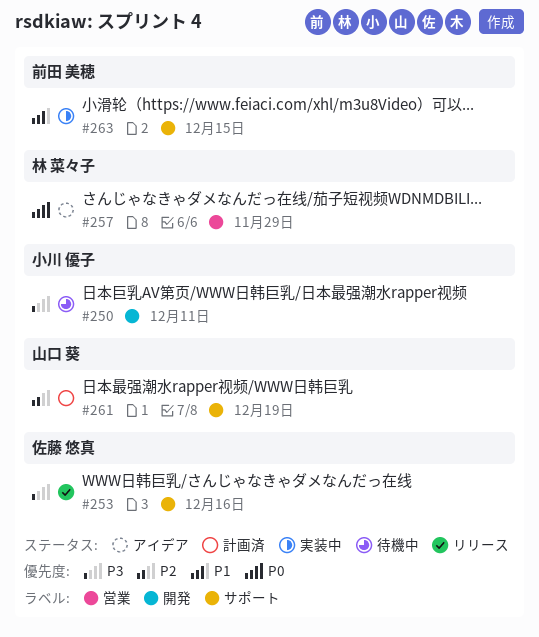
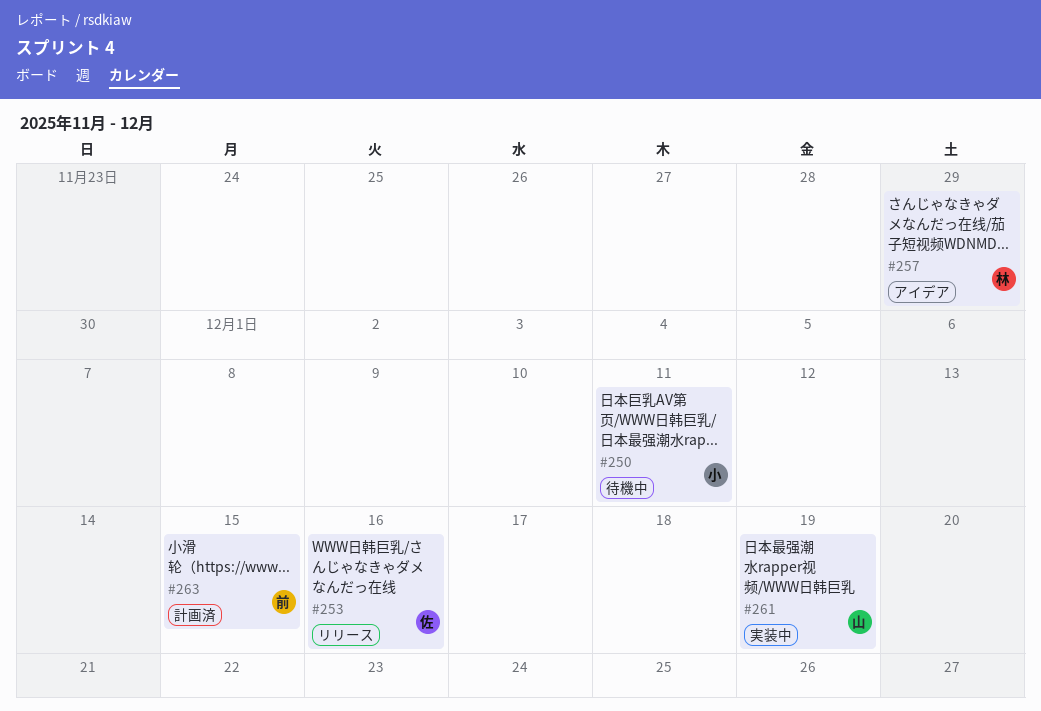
#261, status: 計画済 -> 実装中
#263, status: 実装中 -> 計画済

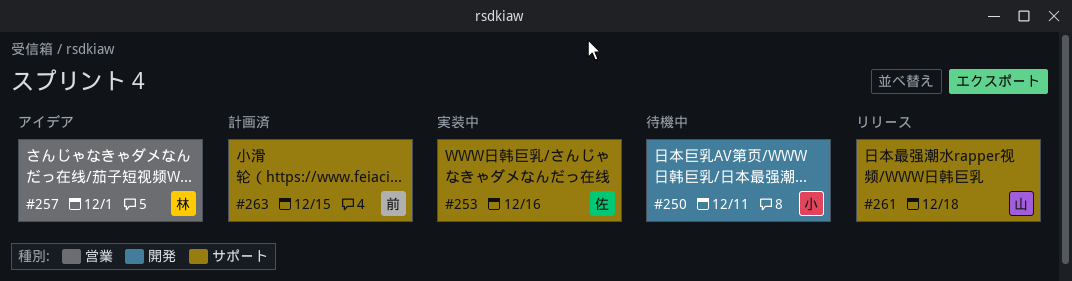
#253, status: リリース -> 実装中
#257, due: Nov 29 -> Dec 1
#261, status: 実装中 -> リリース
#261, due: Dec 19 -> Dec 18

